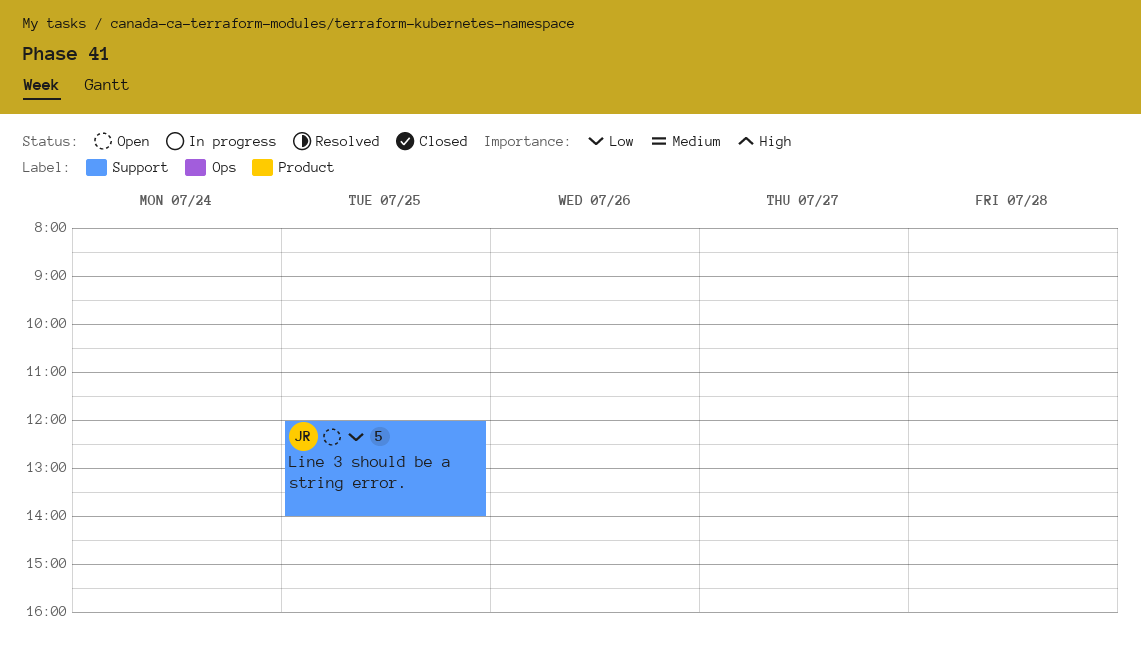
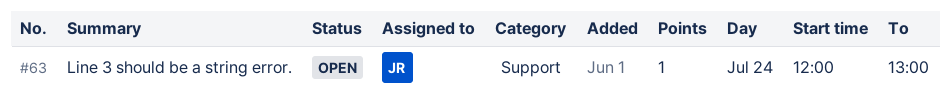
Line 3 should be a string error., estimate: 5 -> 1
Line 3 should be a string error., day: Jul 25 -> Jul 24
Line 3 should be a string error., ends: 14:00 -> 13:00

